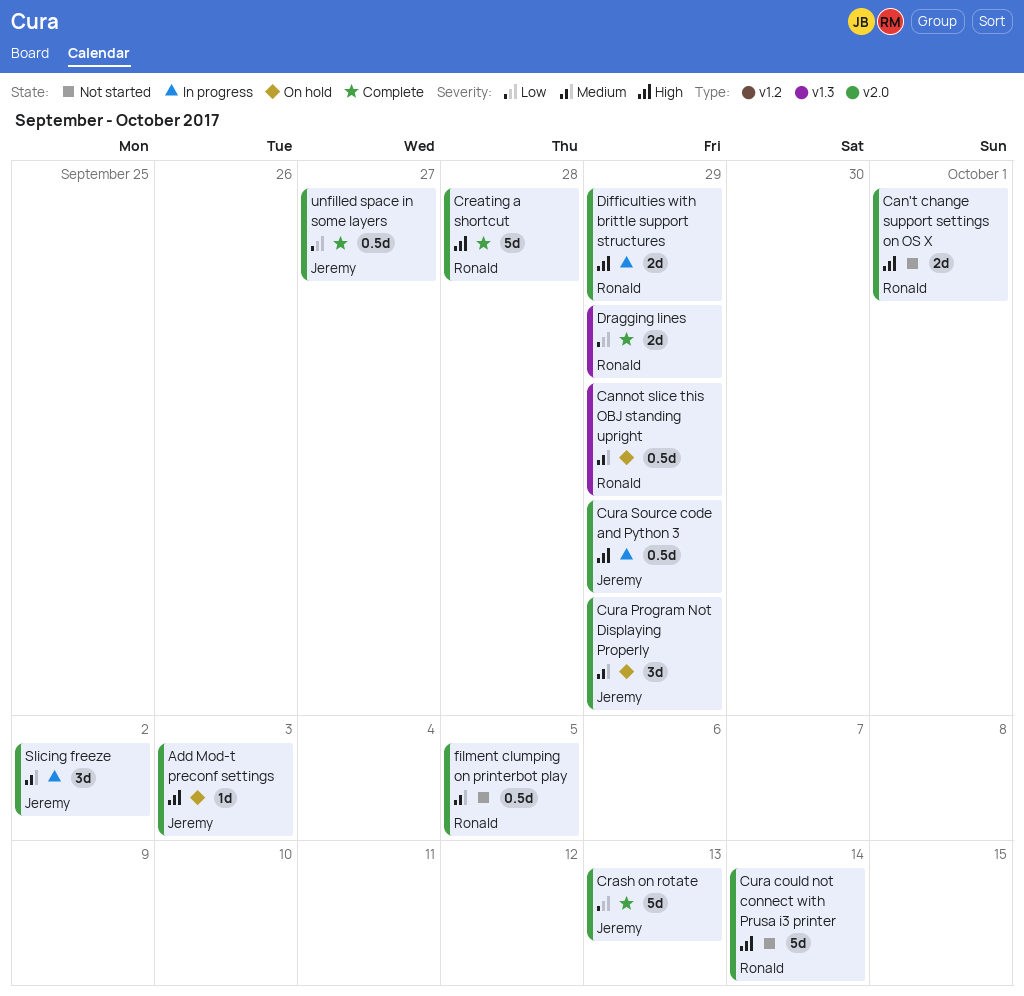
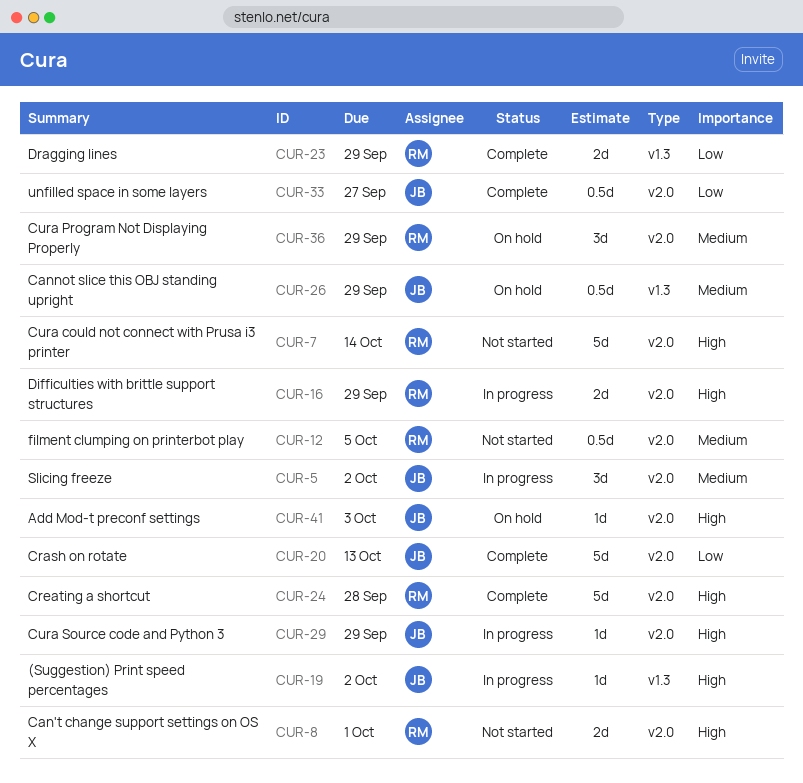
(Suggestion) Print speed percentages: none -> present
Cannot slice this OBJ standing upright, owner: Ronald -> Jeremy
Cura Program Not Displaying Properly, owner: Jeremy -> Ronald
Cura Source code and Python 3, estimate: 0.5d -> 1d

